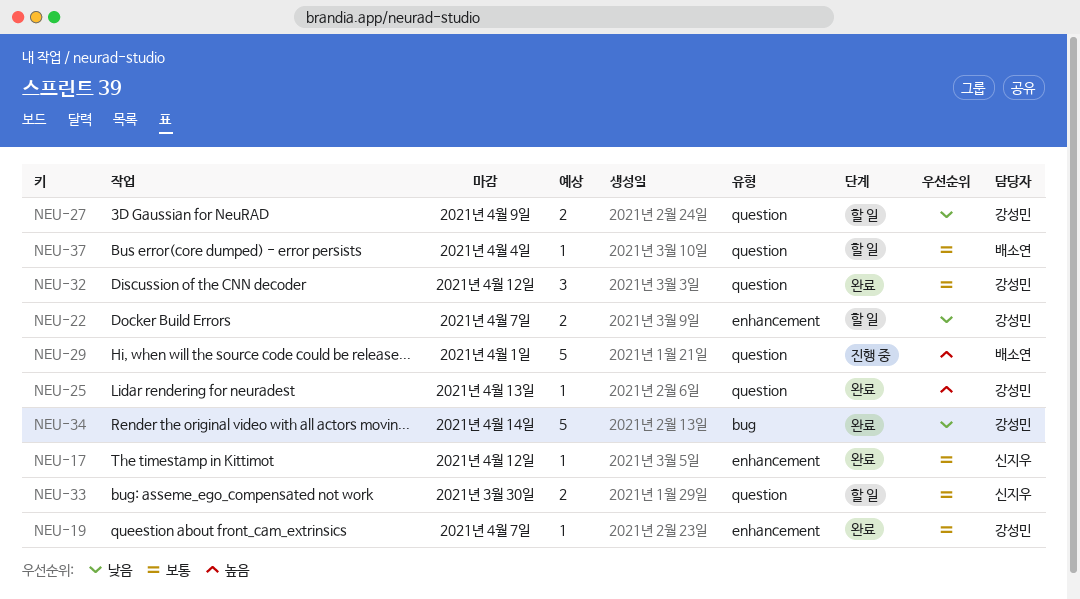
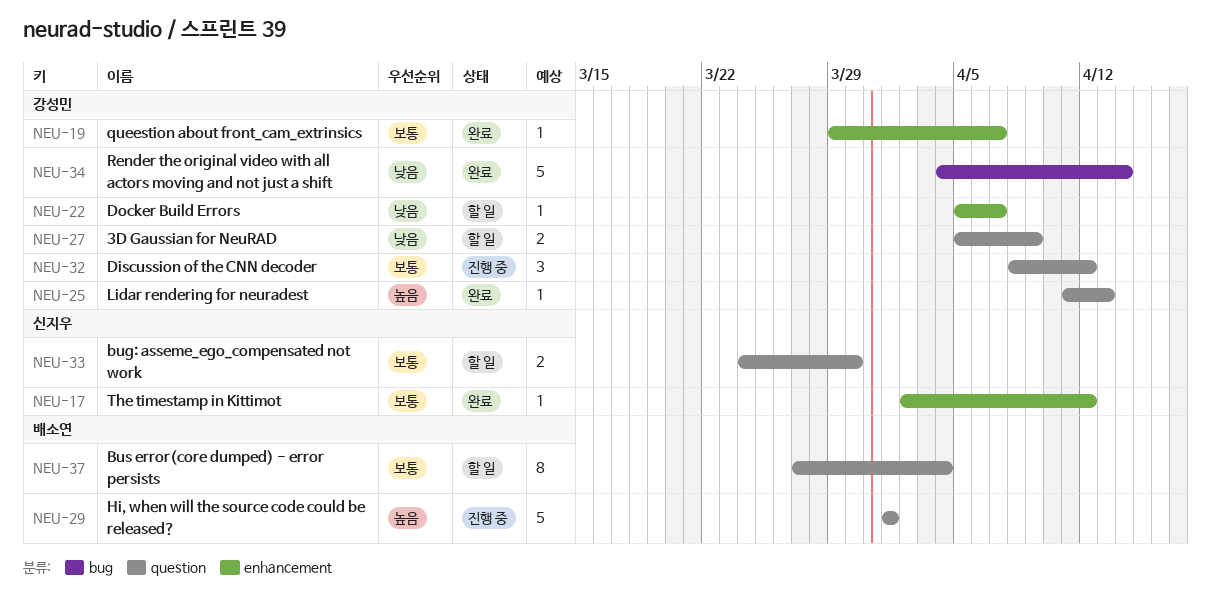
NEU-22, estimate: 2 -> 1
NEU-32, status: 완료 -> 진행 중
NEU-37, estimate: 1 -> 8

